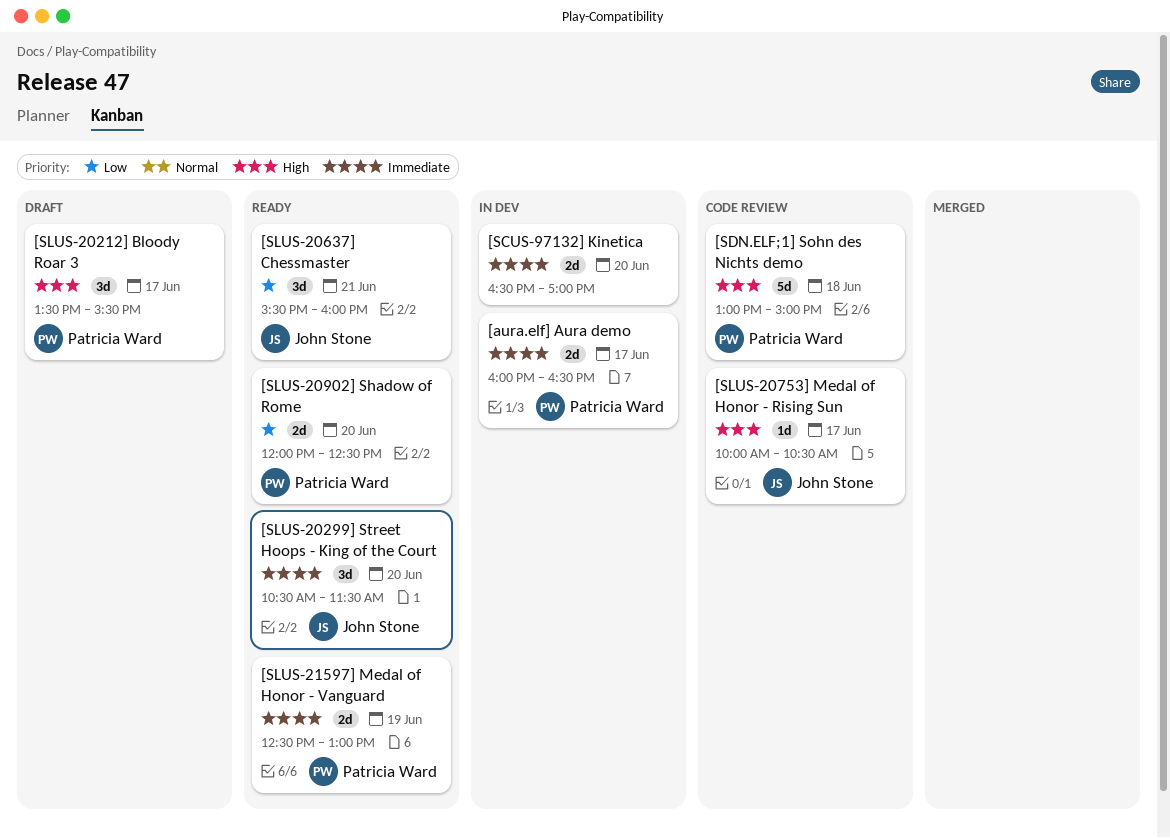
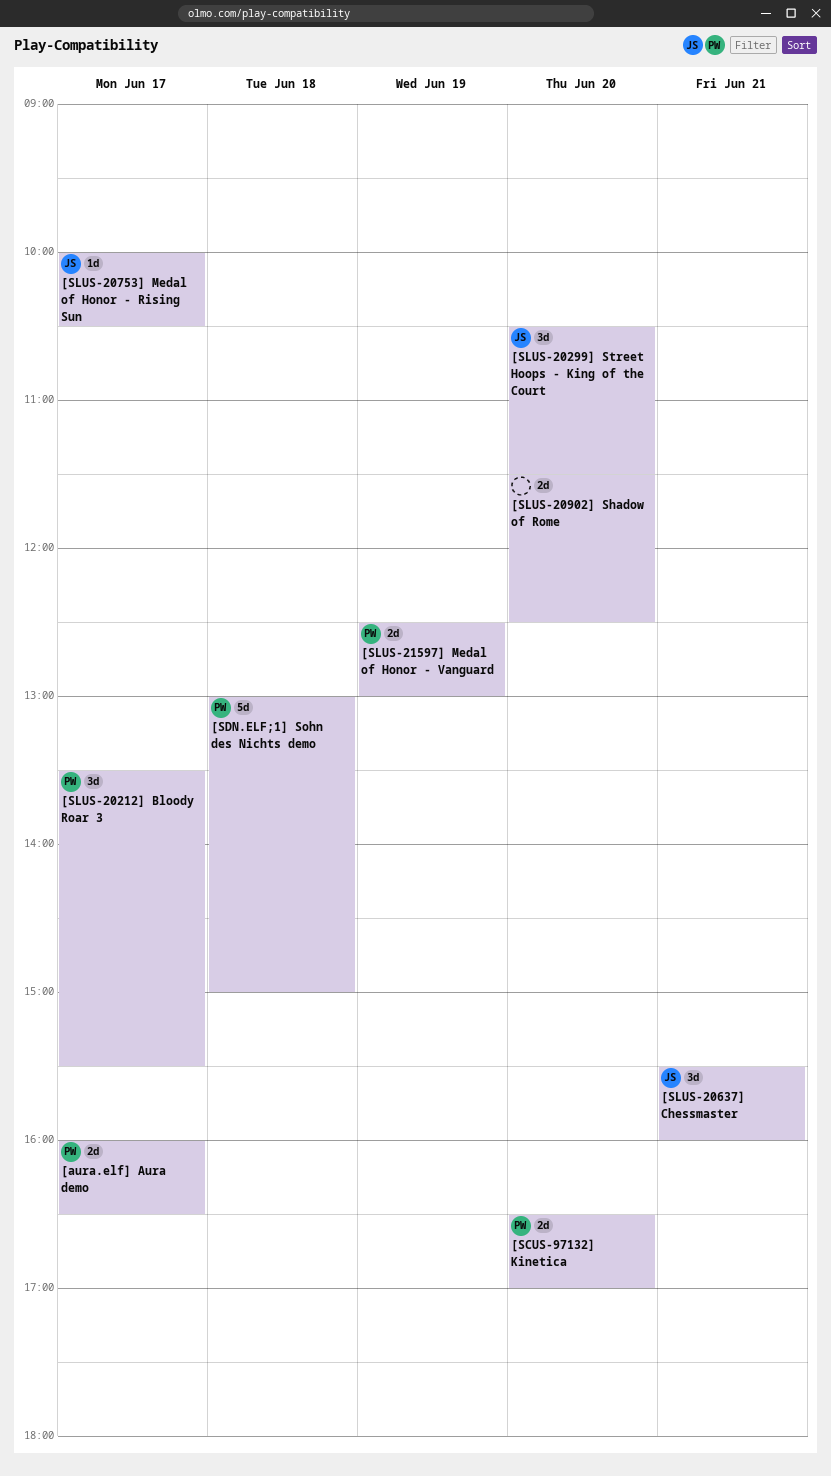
[SCUS-97132] Kinetica, owner: none -> Patricia Ward
[SLUS-20902] Shadow of Rome, owner: Patricia Ward -> none
[SLUS-20902] Shadow of Rome, begins: 12:00 -> 11:30

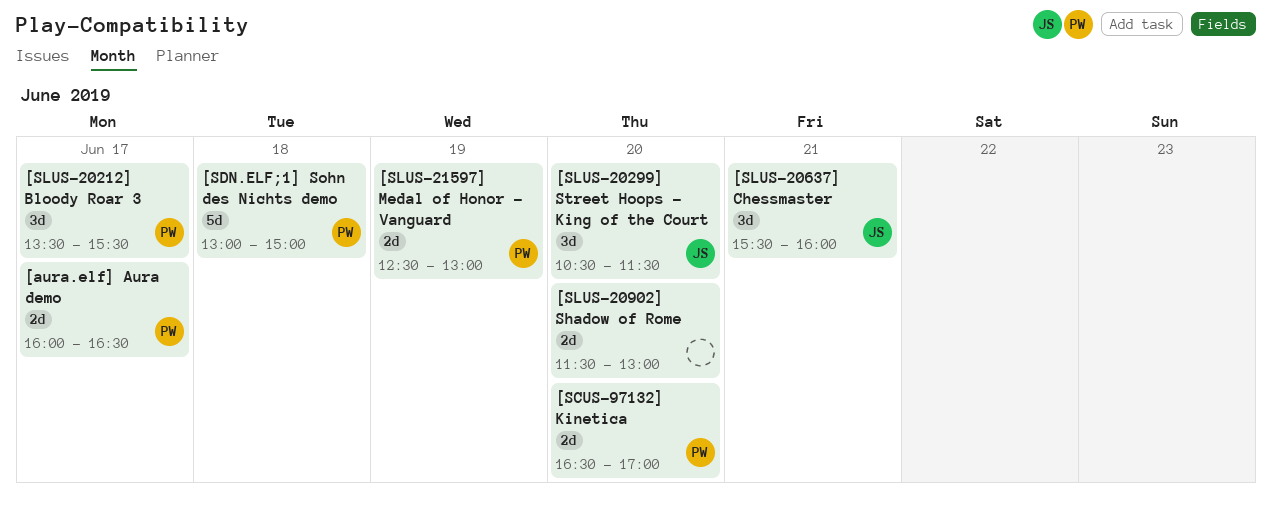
[SLUS-20753] Medal of Honor - Rising Sun: present -> none
[SLUS-20902] Shadow of Rome, ends: 12:30 -> 13:00

